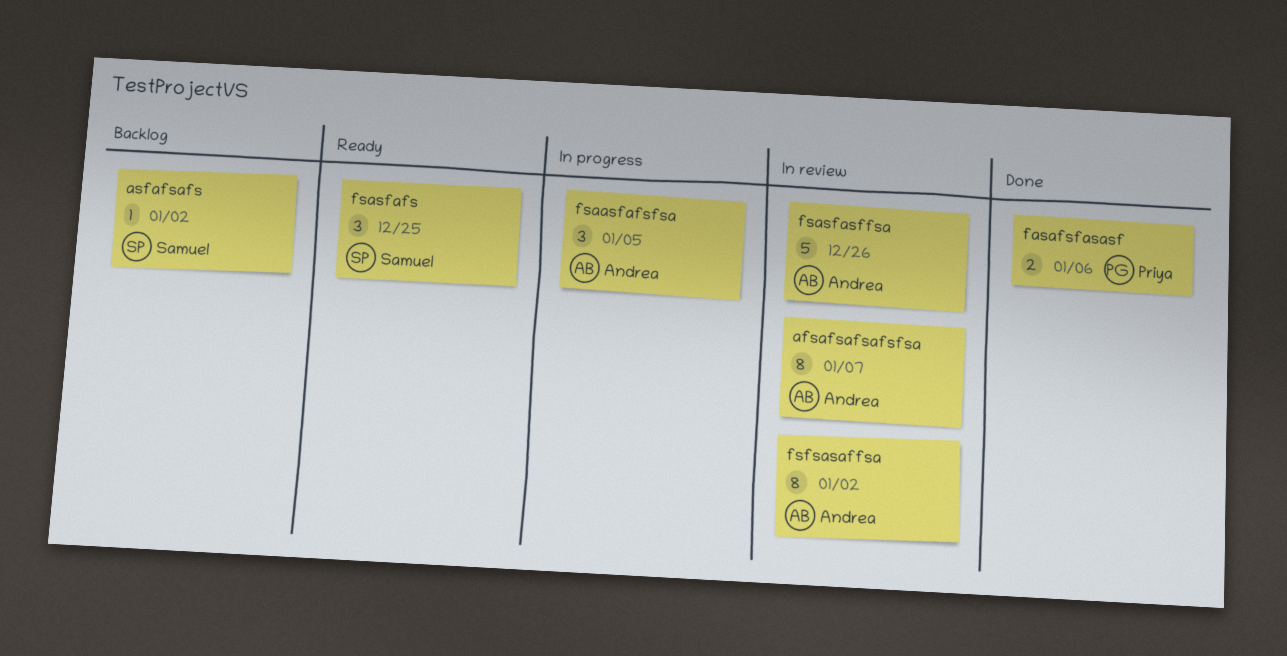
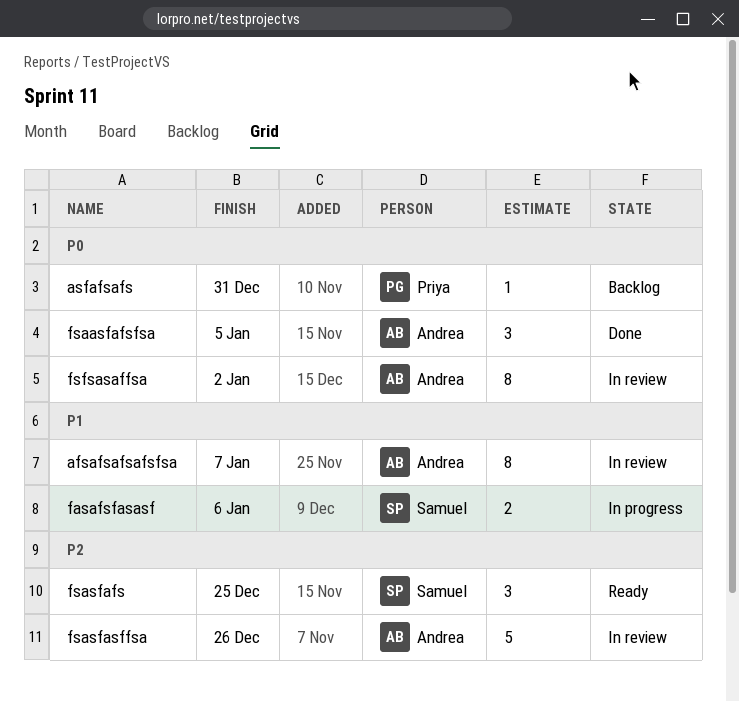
asfafsafs, owner: Samuel -> Priya
asfafsafs, due: Jan 2 -> Dec 31
fasafsfasasf, status: Done -> In progress
fasafsfasasf, owner: Priya -> Samuel
fsaasfafsfsa, status: In progress -> Done

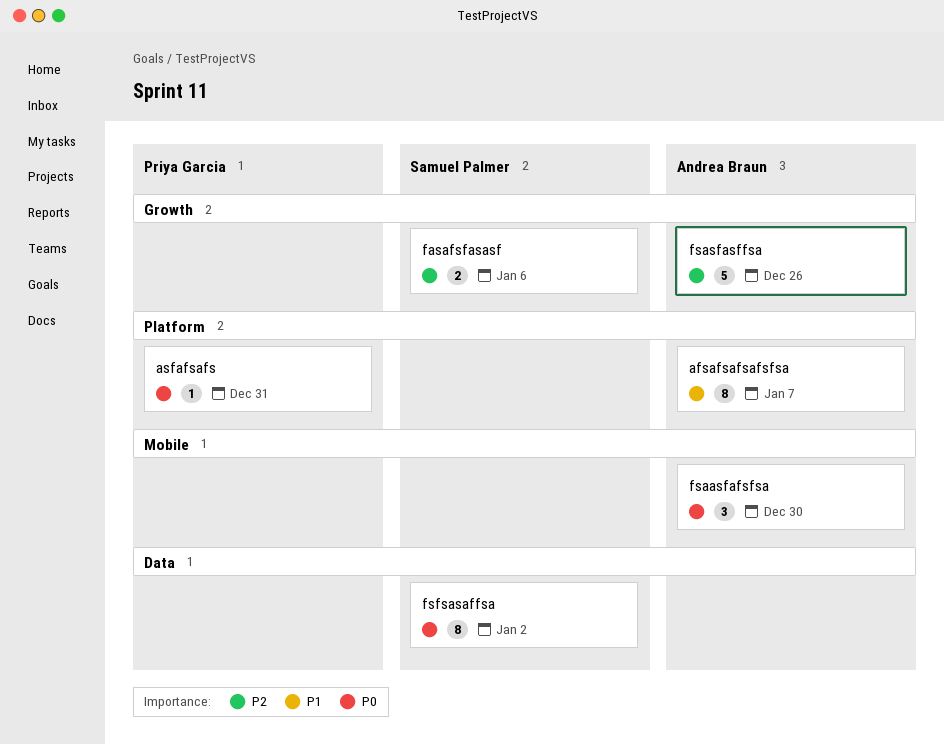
fasafsfasasf, priority: P1 -> P2
fsaasfafsfsa, due: Jan 5 -> Dec 30
fsasfafs: present -> none
fsfsasaffsa, owner: Andrea Braun -> Samuel Palmer

